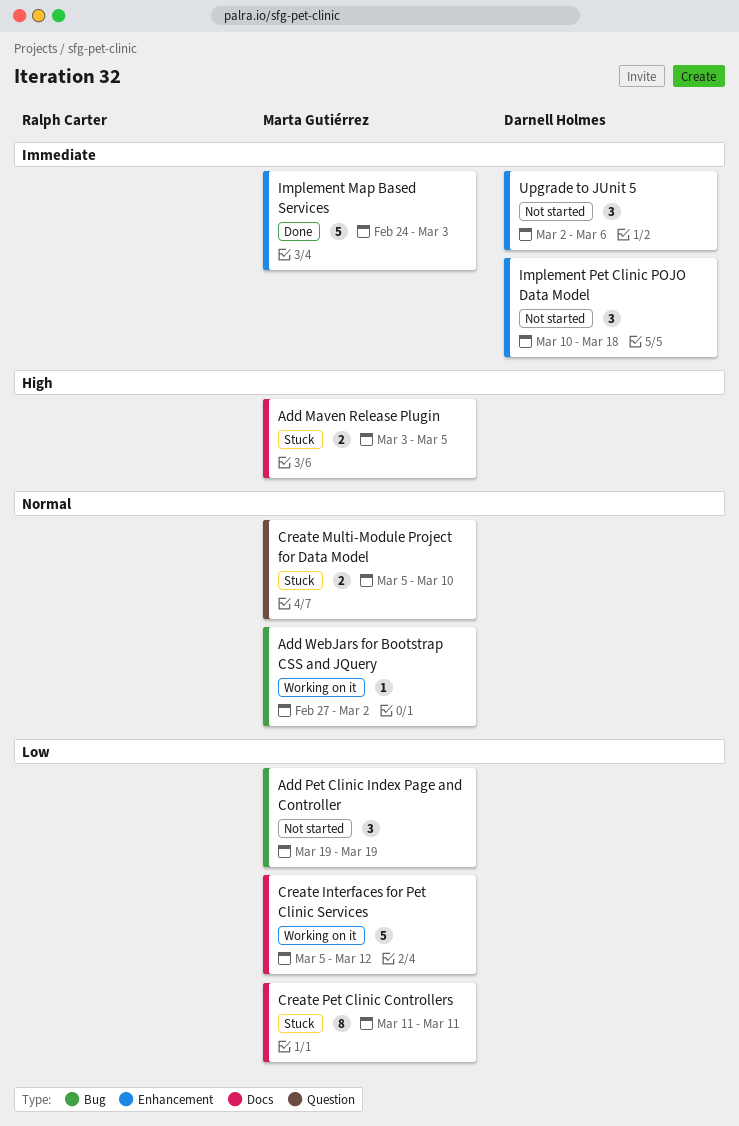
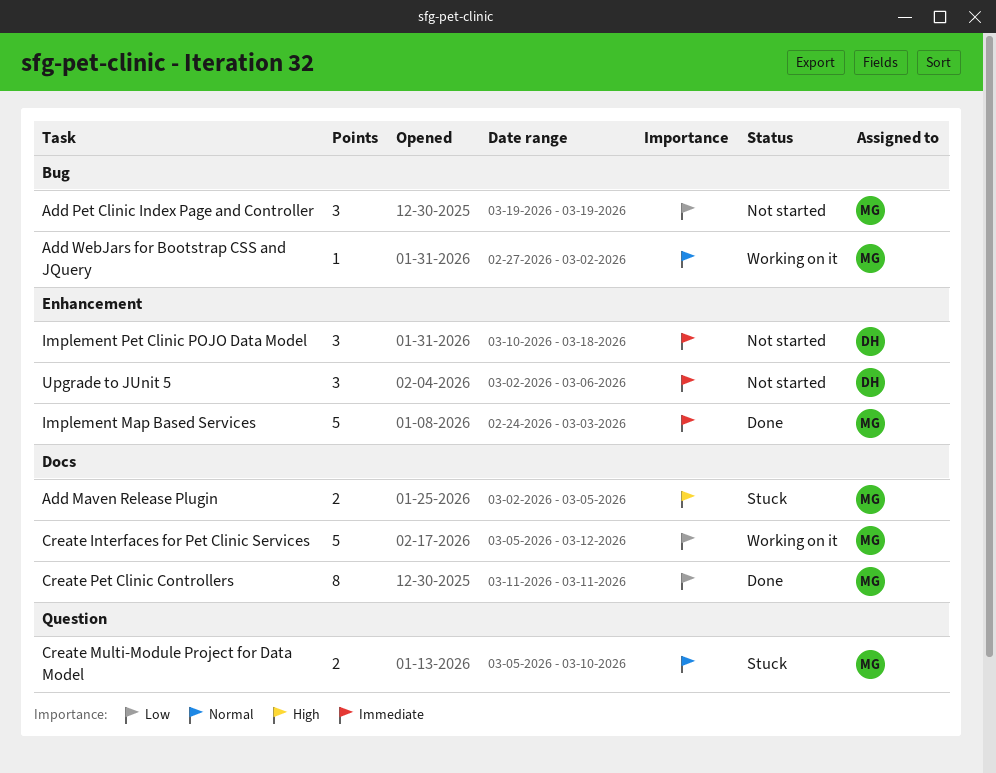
Add Maven Release Plugin, start: Mar 3 -> Mar 2
Create Pet Clinic Controllers, status: Stuck -> Done

